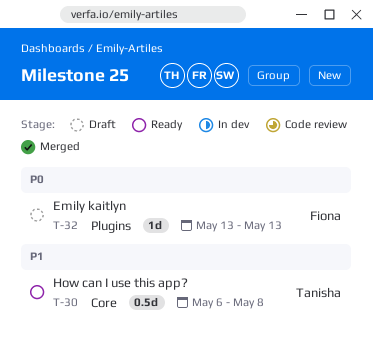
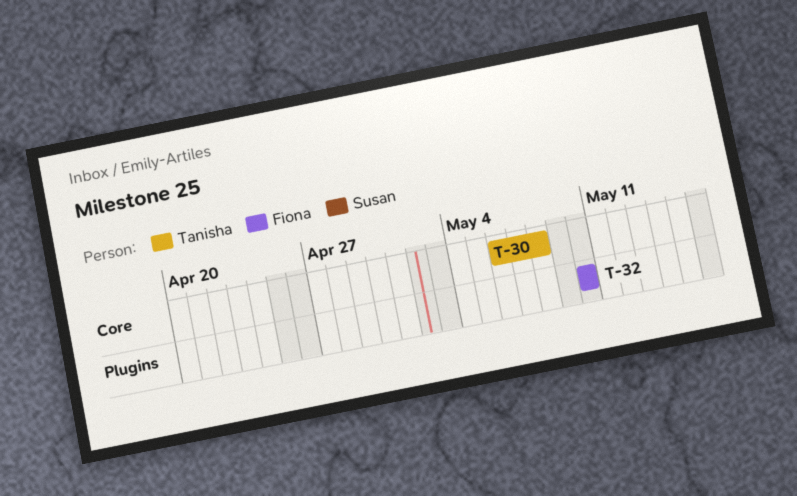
T-32, start: May 13 -> May 10
T-32, due: May 13 -> May 10

